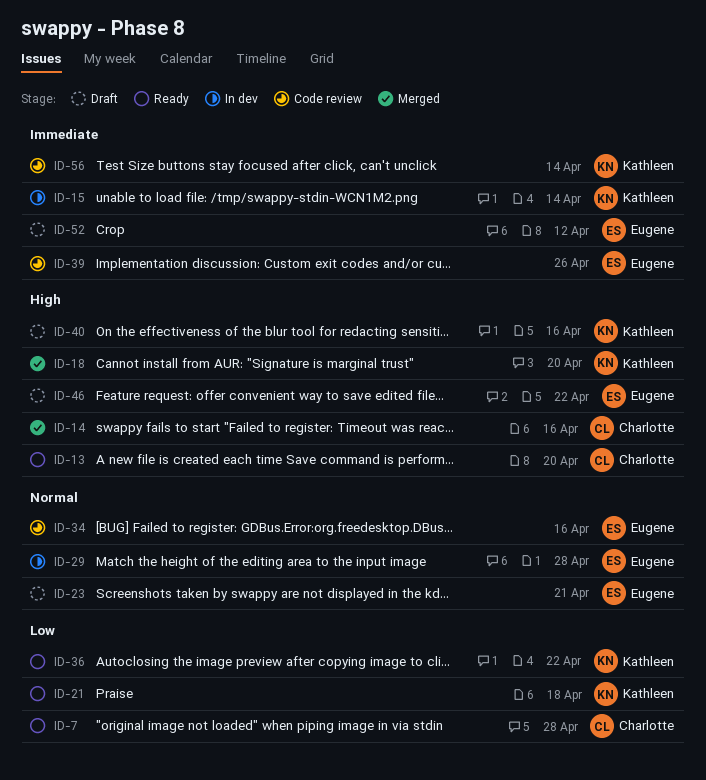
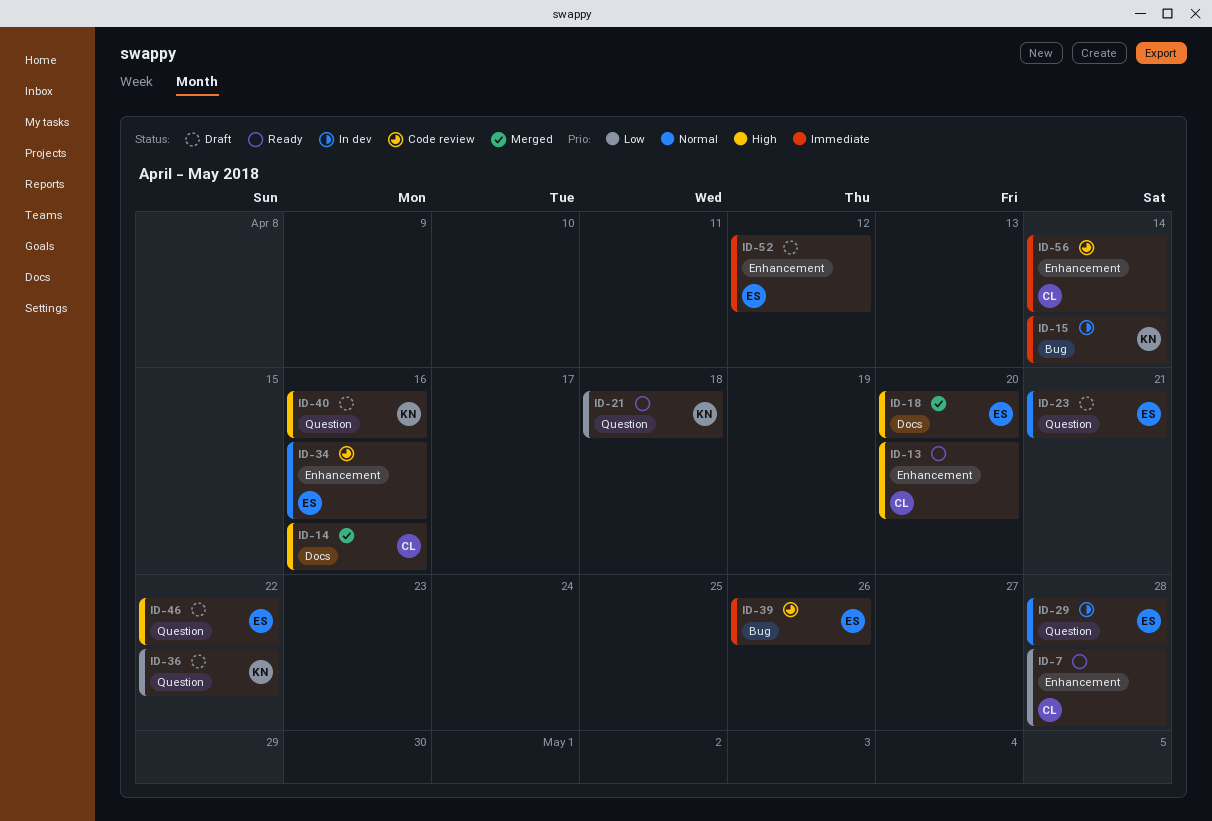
ID-18, owner: Kathleen -> Eugene
ID-36, status: Ready -> Draft
ID-56, owner: Kathleen -> Charlotte

